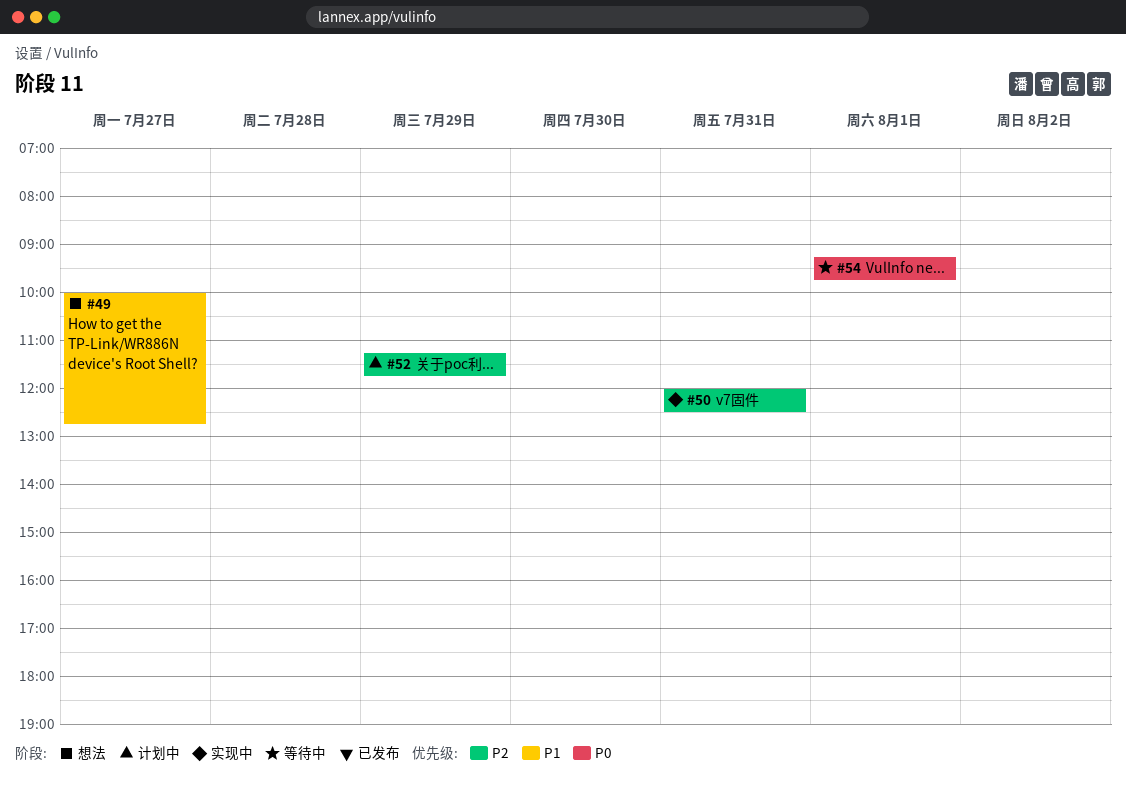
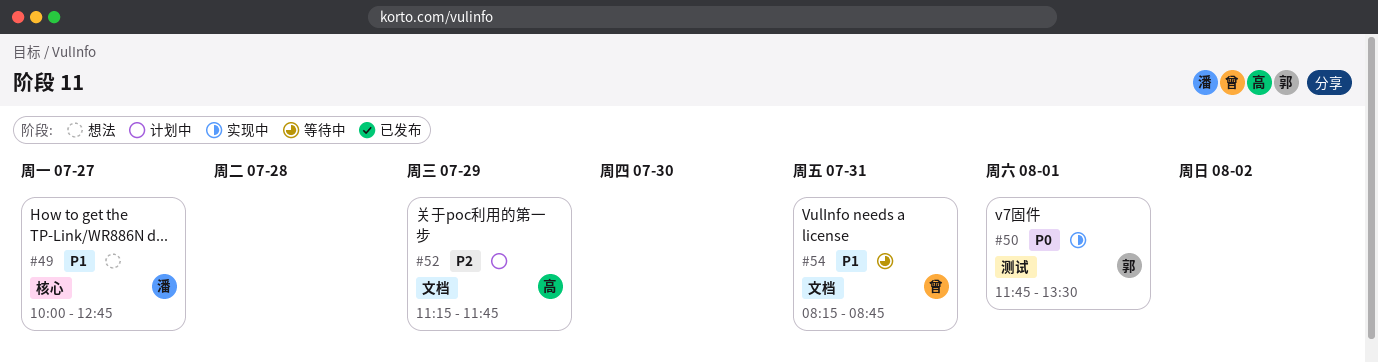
#50, priority: P2 -> P0
#50, day: Jul 31 -> Aug 1
#50, begins: 12:00 -> 11:45
#50, ends: 12:30 -> 13:30
#54, priority: P0 -> P1
#54, day: Aug 1 -> Jul 31
#54, begins: 09:15 -> 08:15
#54, ends: 09:45 -> 08:45

